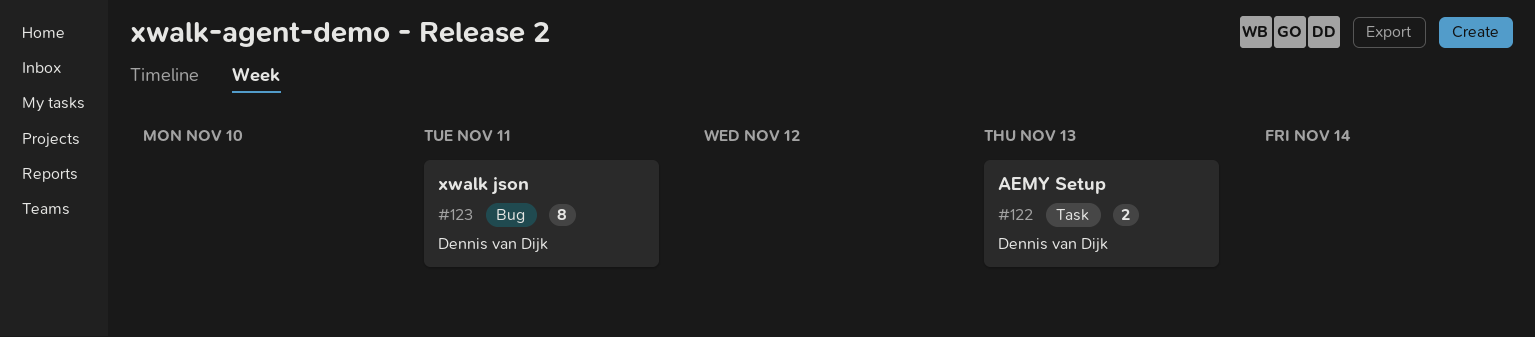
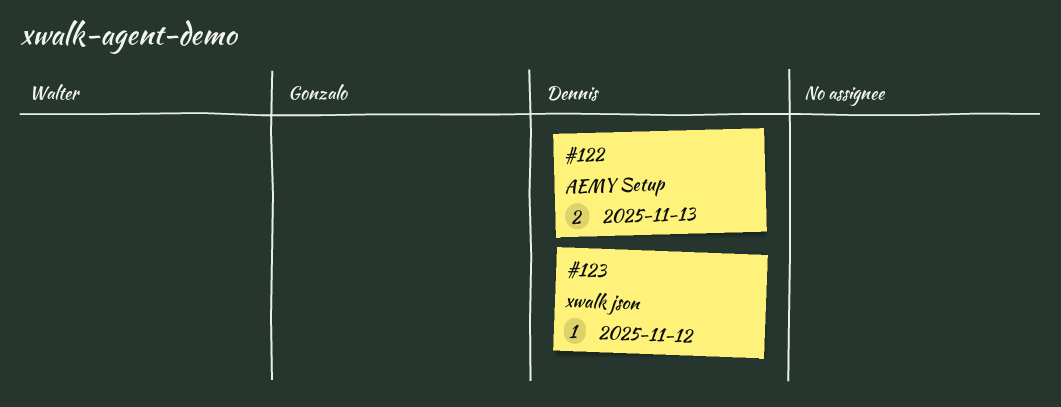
#123, estimate: 8 -> 1
#123, due: Nov 11 -> Nov 12

